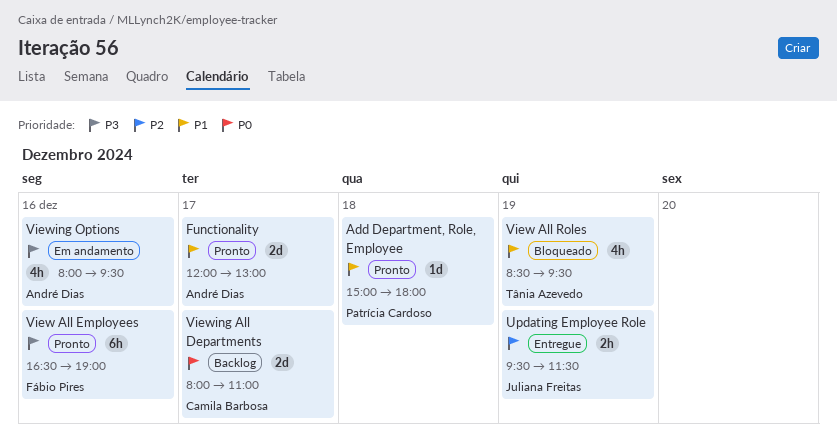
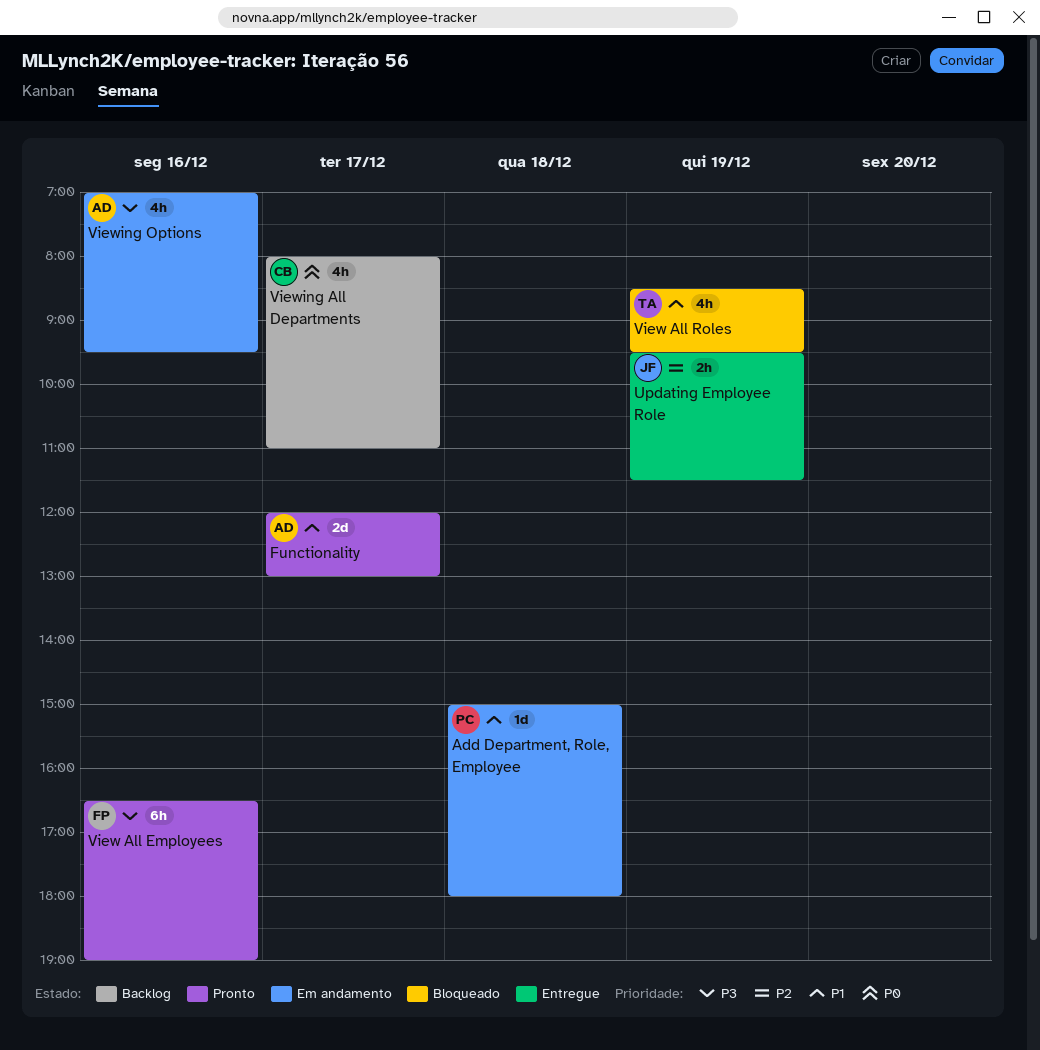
Add Department, Role, Employee, status: Pronto -> Em andamento
Viewing All Departments, estimate: 2d -> 4h
Viewing Options, begins: 08:00 -> 07:00

